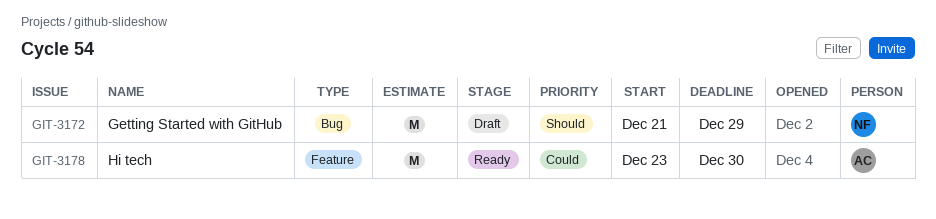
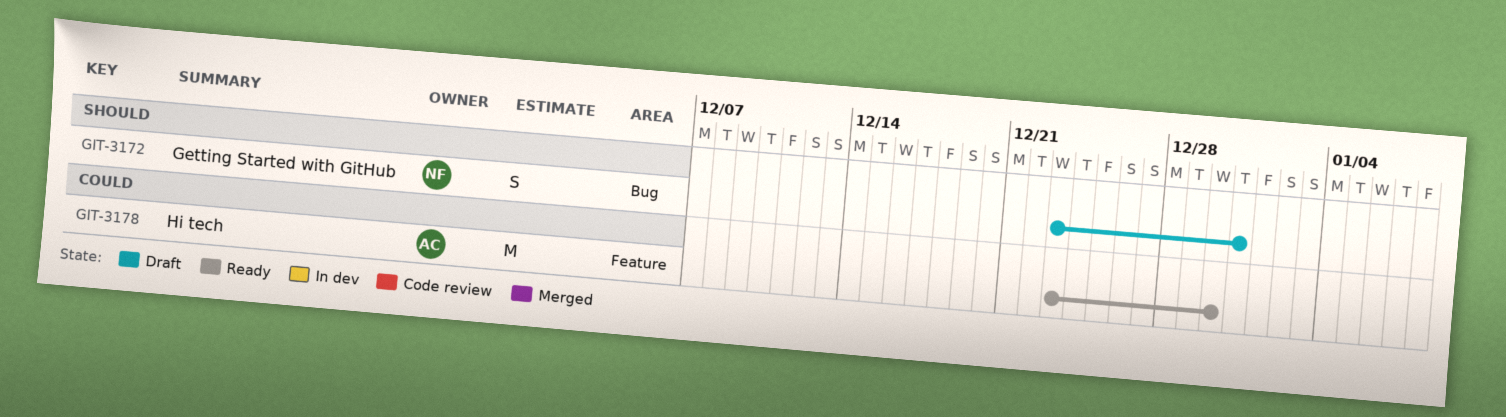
GIT-3172, estimate: M -> S
GIT-3172, start: Dec 21 -> Dec 23
GIT-3172, due: Dec 29 -> Dec 31

